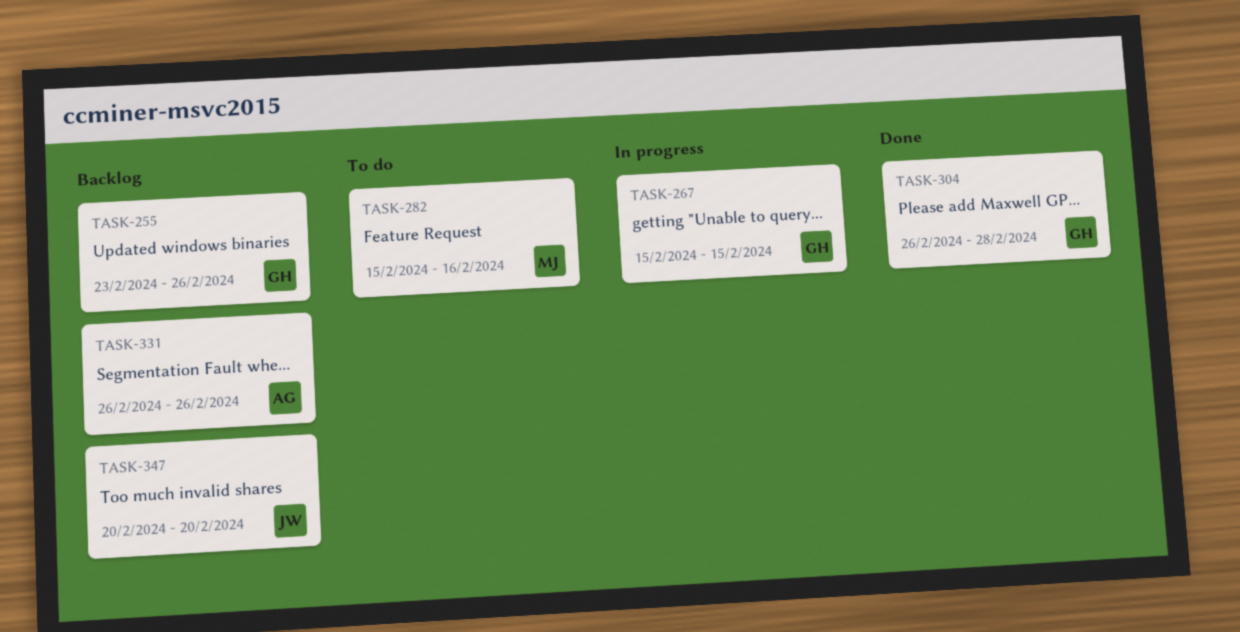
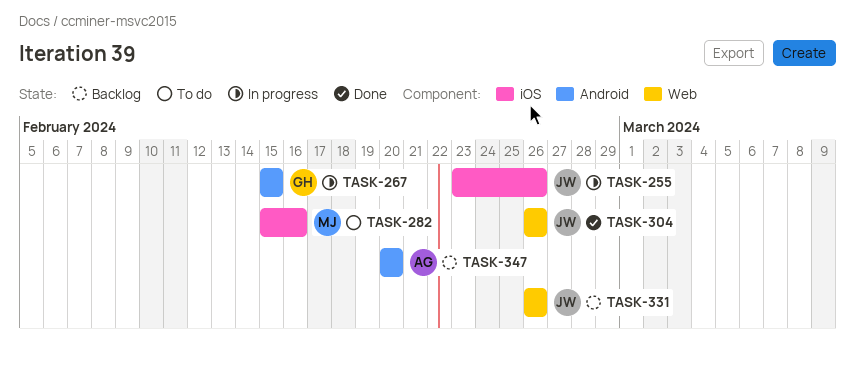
TASK-255, status: Backlog -> In progress
TASK-255, owner: GH -> JW
TASK-304, owner: GH -> JW
TASK-304, due: Feb 28 -> Feb 26
TASK-331, owner: AG -> JW
TASK-347, owner: JW -> AG

